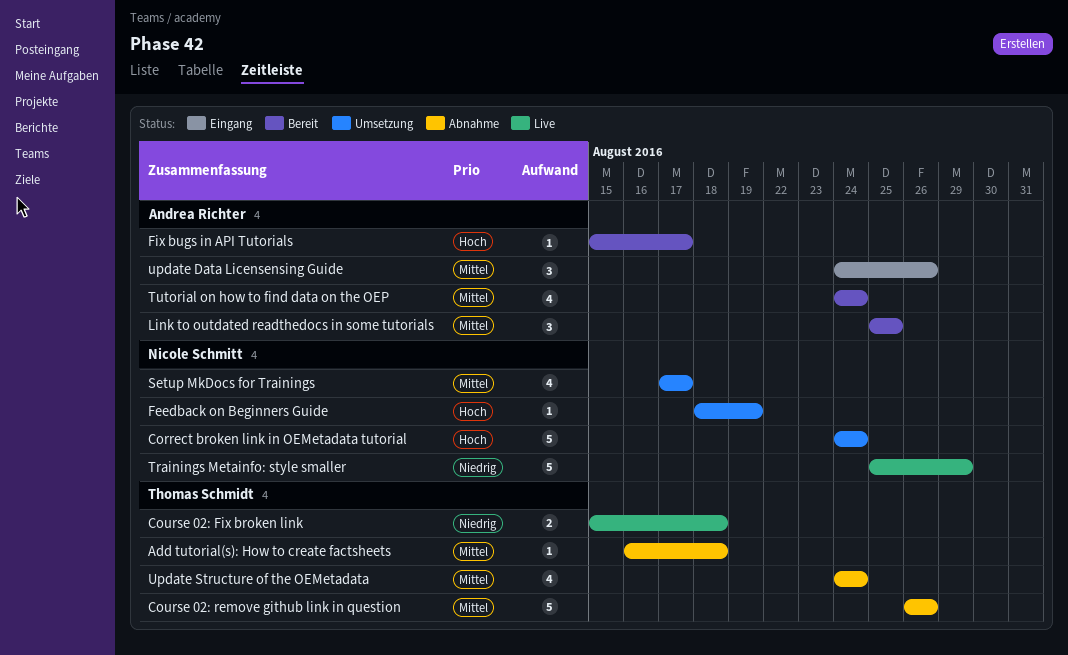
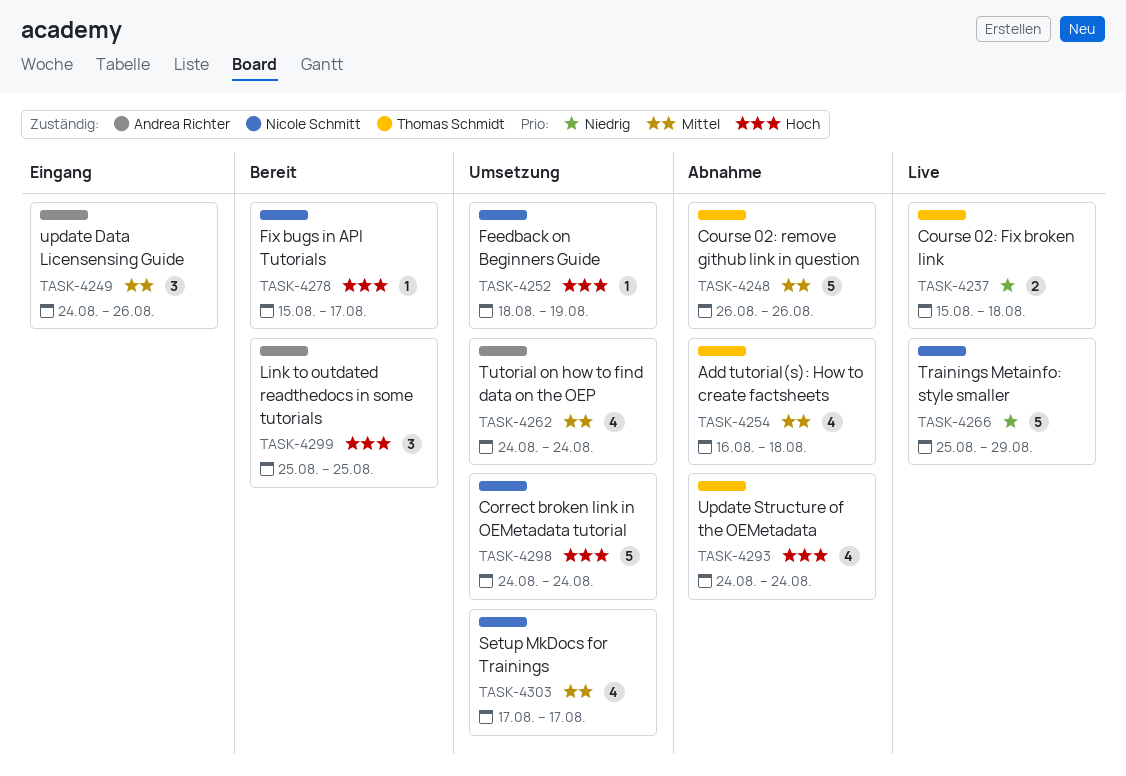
Add tutorial(s): How to create factsheets, estimate: 1 -> 4
Fix bugs in API Tutorials, owner: Andrea Richter -> Nicole Schmitt
Link to outdated readthedocs in some tutorials, priority: Mittel -> Hoch
Tutorial on how to find data on the OEP, status: Bereit -> Umsetzung
Update Structure of the OEMetadata, priority: Mittel -> Hoch

